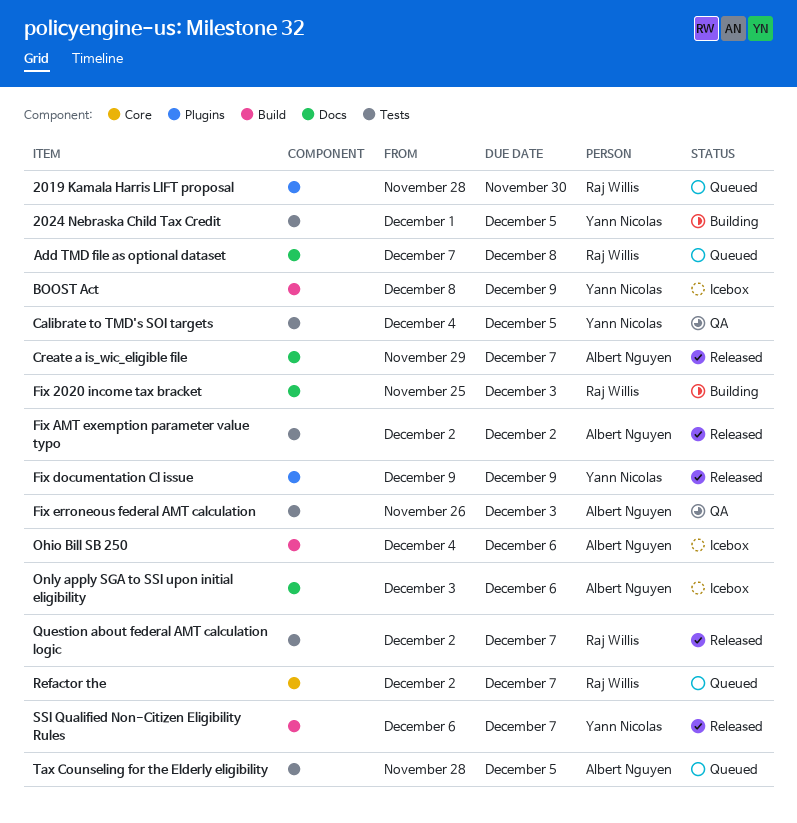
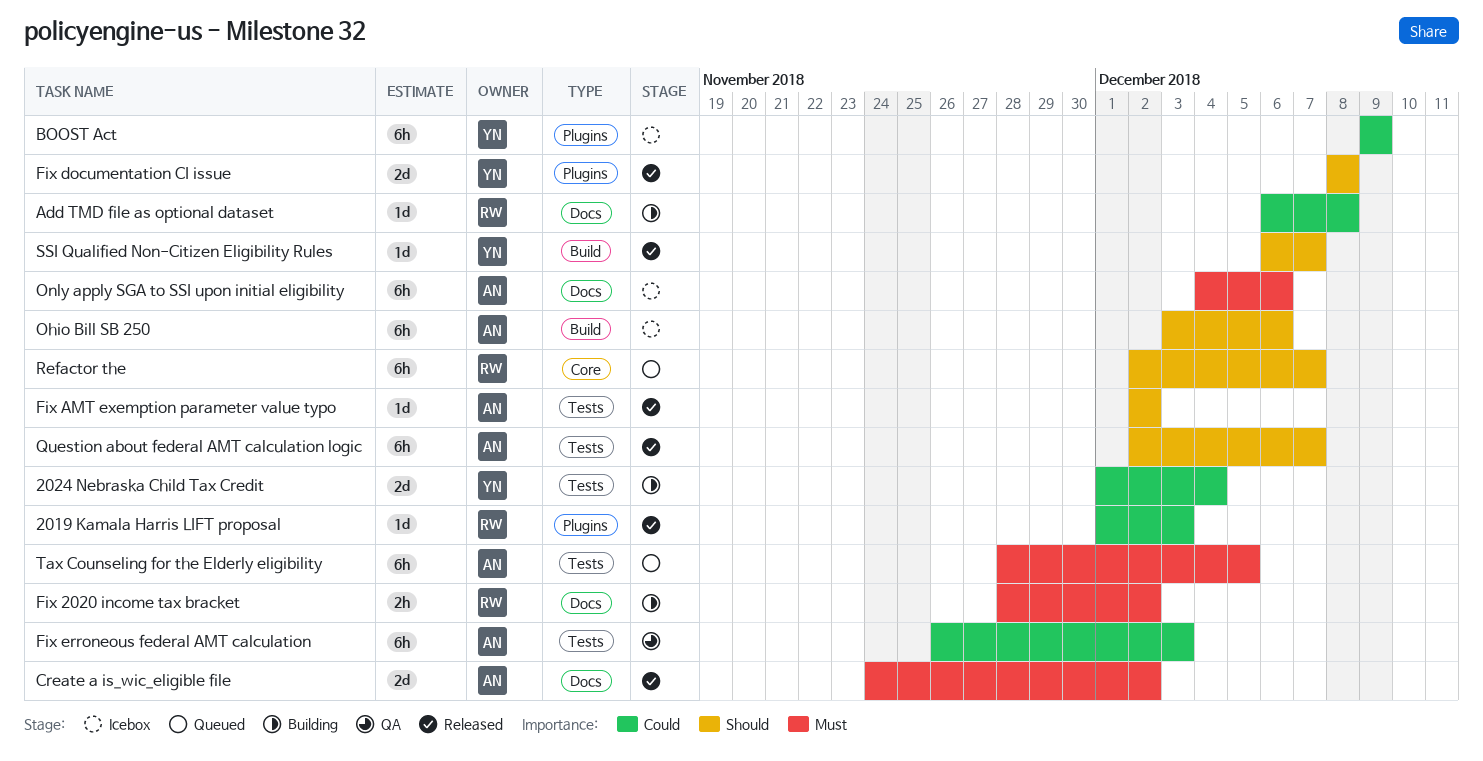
2019 Kamala Harris LIFT proposal, status: Queued -> Released
2019 Kamala Harris LIFT proposal, start: Nov 28 -> Dec 1
2019 Kamala Harris LIFT proposal, due: Nov 30 -> Dec 3
2024 Nebraska Child Tax Credit, due: Dec 5 -> Dec 4
Add TMD file as optional dataset, status: Queued -> Building
Add TMD file as optional dataset, start: Dec 7 -> Dec 6
BOOST Act, label: Build -> Plugins
BOOST Act, start: Dec 8 -> Dec 9
Calibrate to TMD's SOI targets: present -> none
Create a is_wic_eligible file, start: Nov 29 -> Nov 24
Create a is_wic_eligible file, due: Dec 7 -> Dec 2
Fix 2020 income tax bracket, start: Nov 25 -> Nov 28
Fix 2020 income tax bracket, due: Dec 3 -> Dec 2
Fix documentation CI issue, start: Dec 9 -> Dec 8
Fix documentation CI issue, due: Dec 9 -> Dec 8
Ohio Bill SB 250, start: Dec 4 -> Dec 3
Only apply SGA to SSI upon initial eligibility, start: Dec 3 -> Dec 4
Question about federal AMT calculation logic, owner: Raj Willis -> Albert Nguyen

